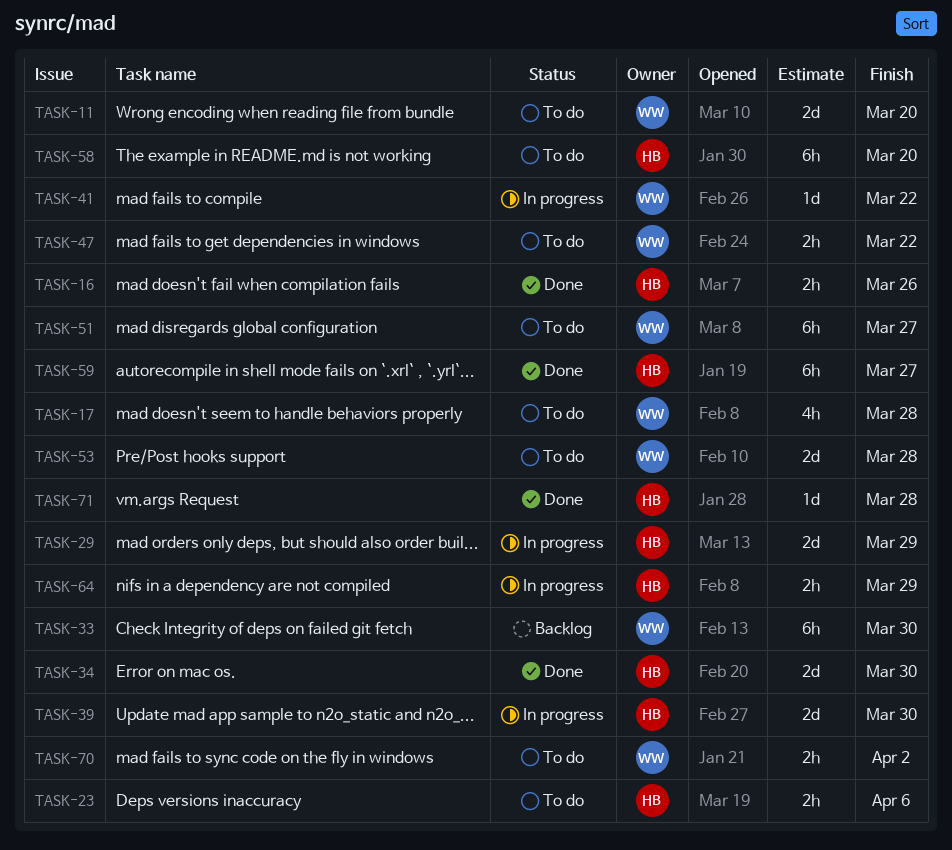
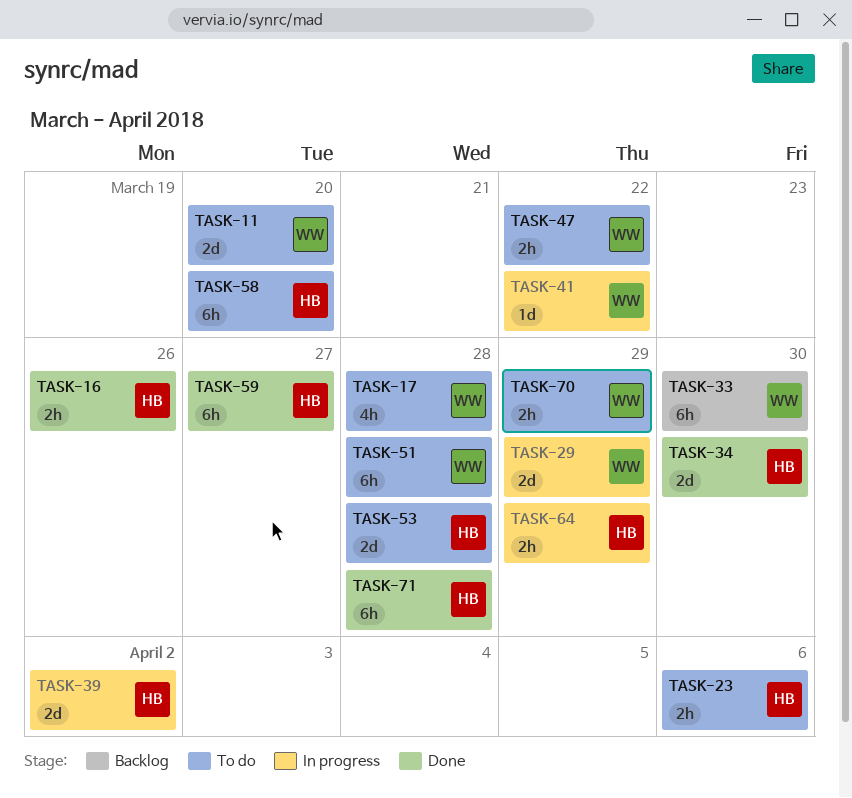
TASK-29, owner: HB -> WW
TASK-39, due: Mar 30 -> Apr 2
TASK-51, due: Mar 27 -> Mar 28
TASK-53, owner: WW -> HB
TASK-70, due: Apr 2 -> Mar 29
TASK-71, estimate: 1d -> 6h

